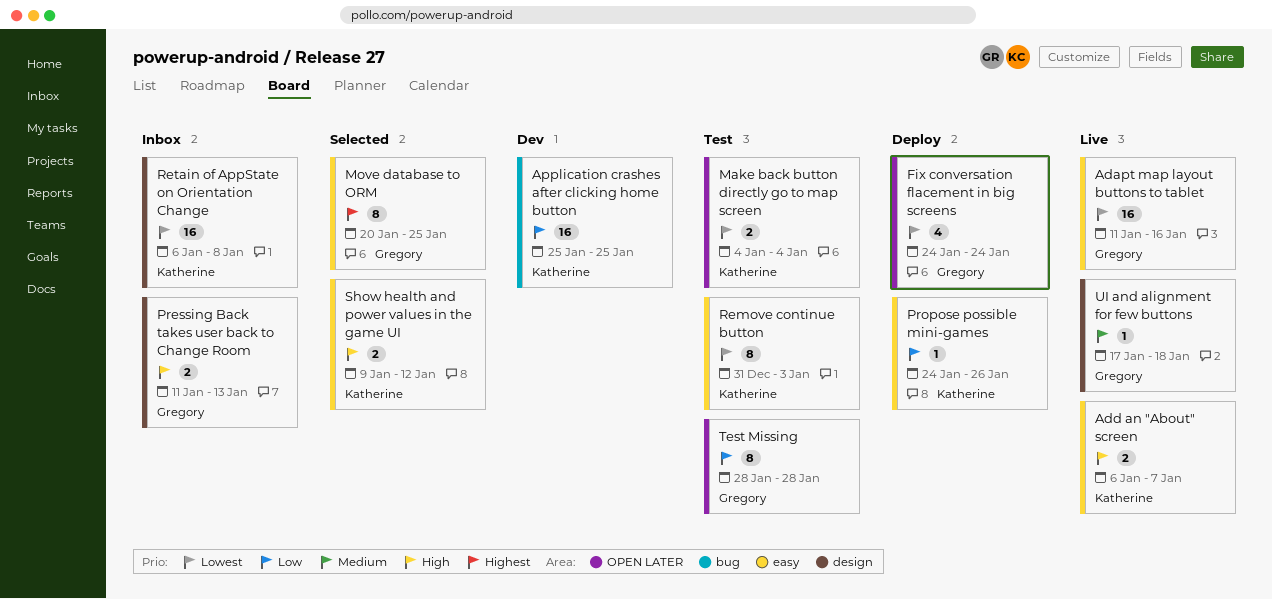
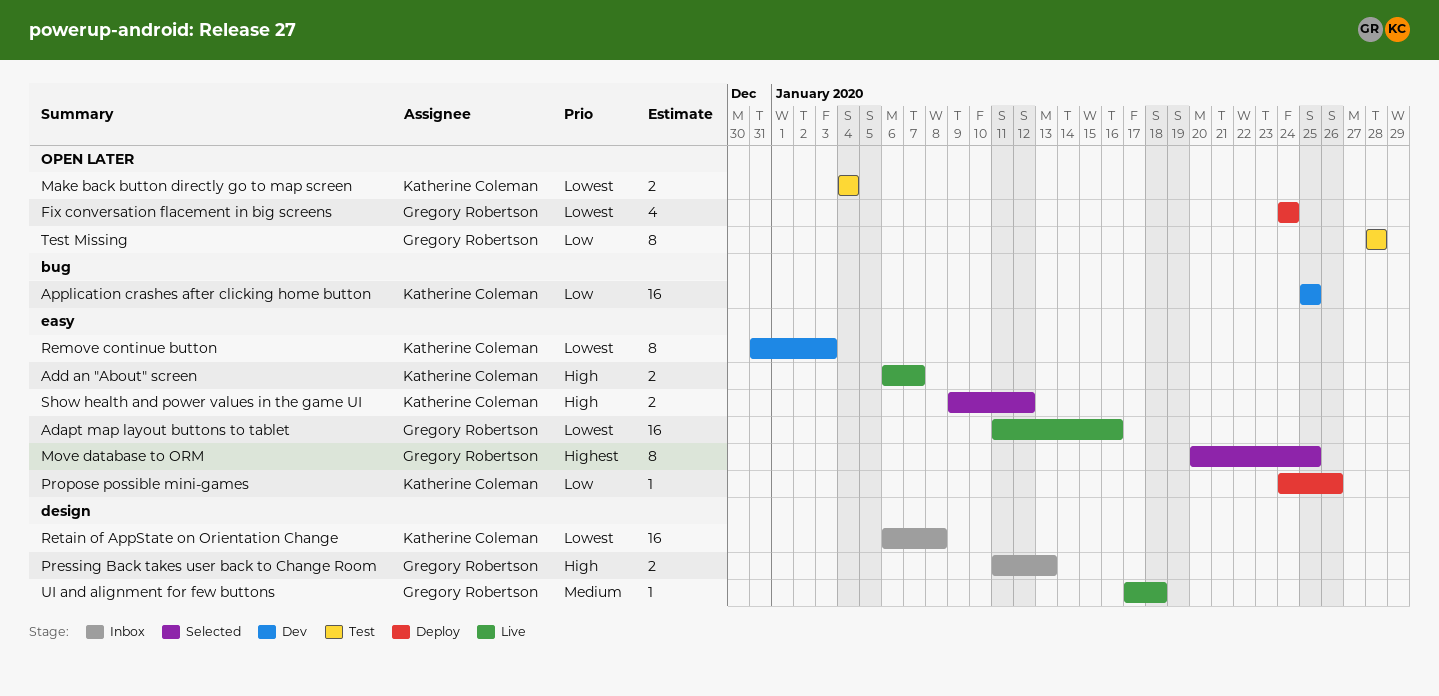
Remove continue button, status: Test -> Dev

